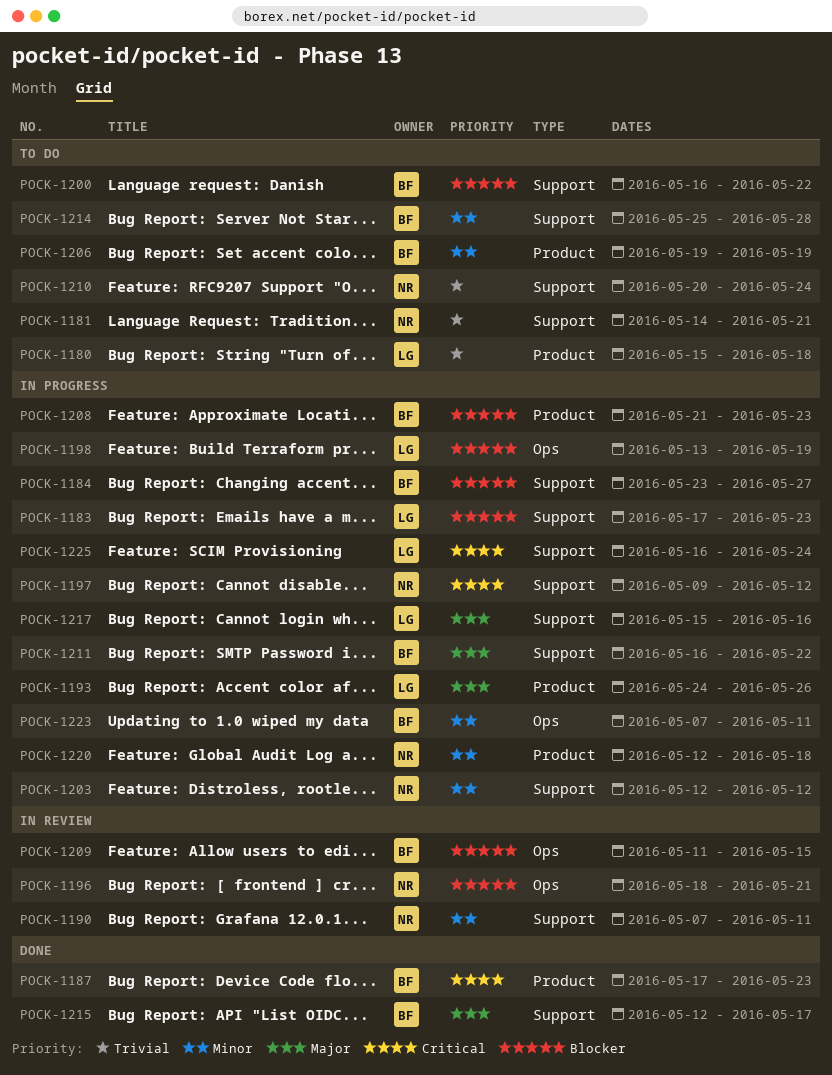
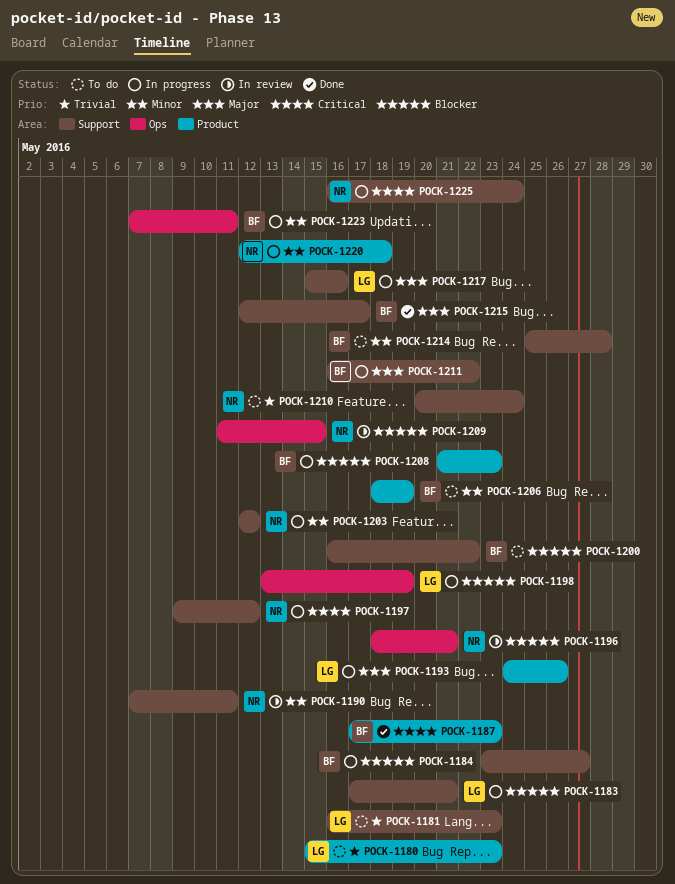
POCK-1180, due: May 18 -> May 23
POCK-1181, owner: NR -> LG
POCK-1181, start: May 14 -> May 16
POCK-1181, due: May 21 -> May 23
POCK-1183, due: May 23 -> May 21
POCK-1206, start: May 19 -> May 18
POCK-1209, owner: BF -> NR
POCK-1225, owner: LG -> NR

